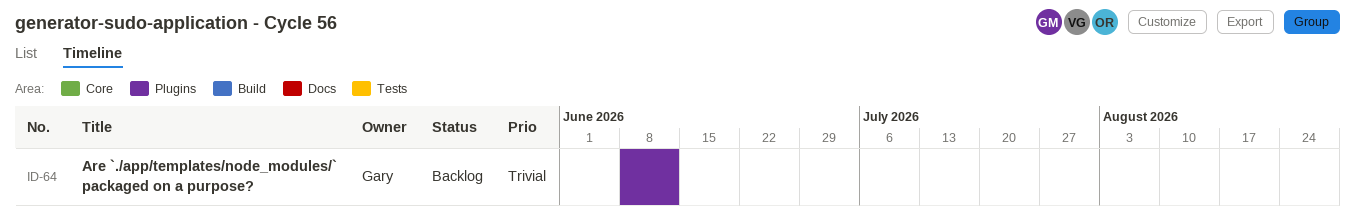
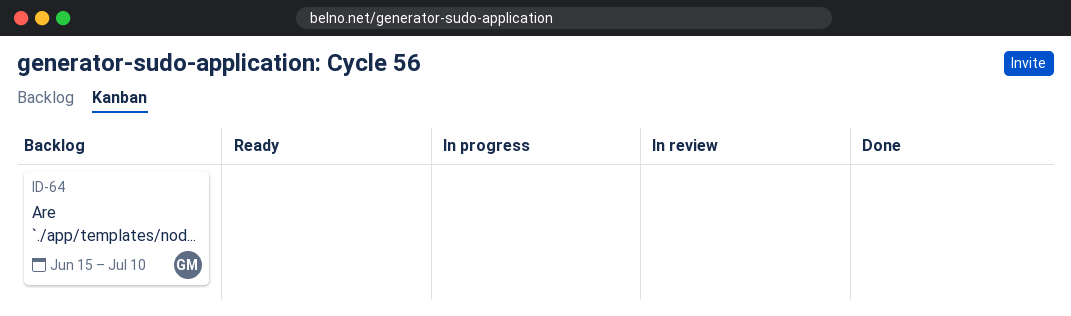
ID-64, start: Jun 8 -> Jun 15
ID-64, due: Jun 12 -> Jul 10

